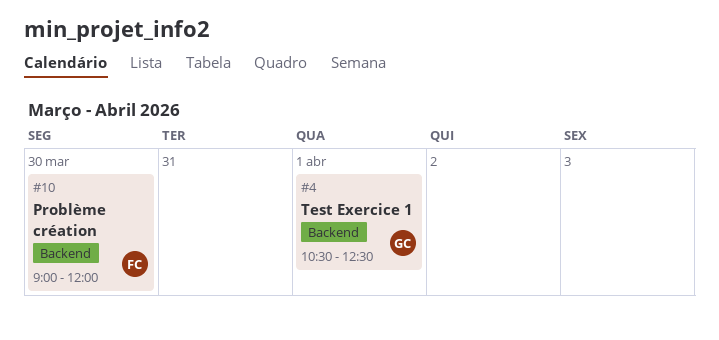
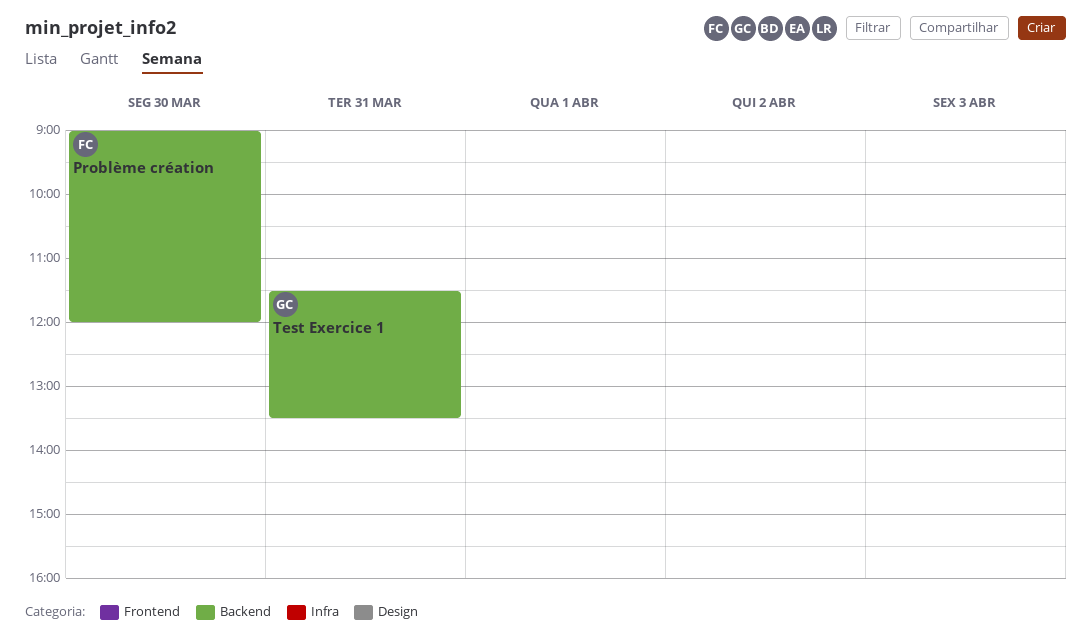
Test Exercice 1, day: Apr 1 -> Mar 31
Test Exercice 1, begins: 10:30 -> 11:30
Test Exercice 1, ends: 12:30 -> 13:30

